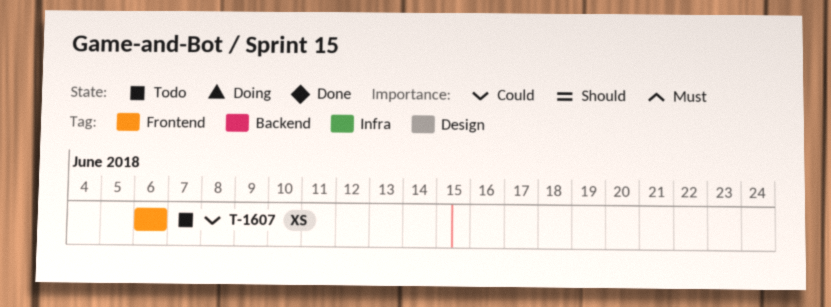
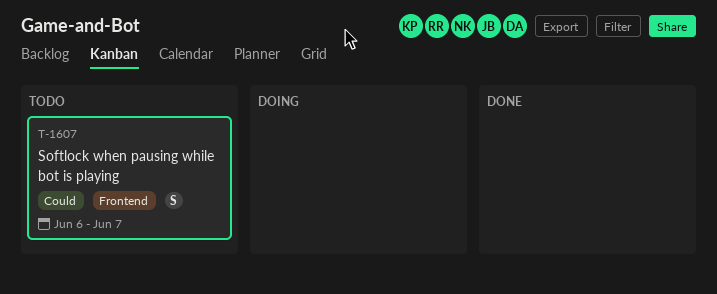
T-1607, estimate: XS -> S
T-1607, due: Jun 6 -> Jun 7

